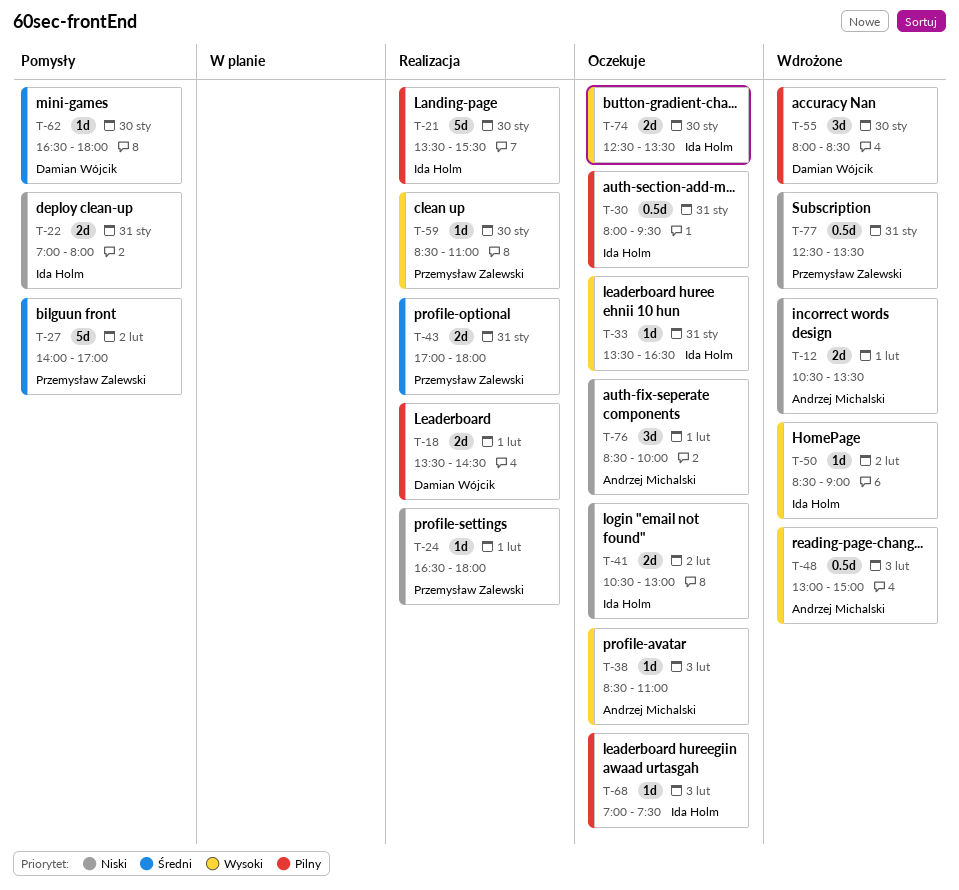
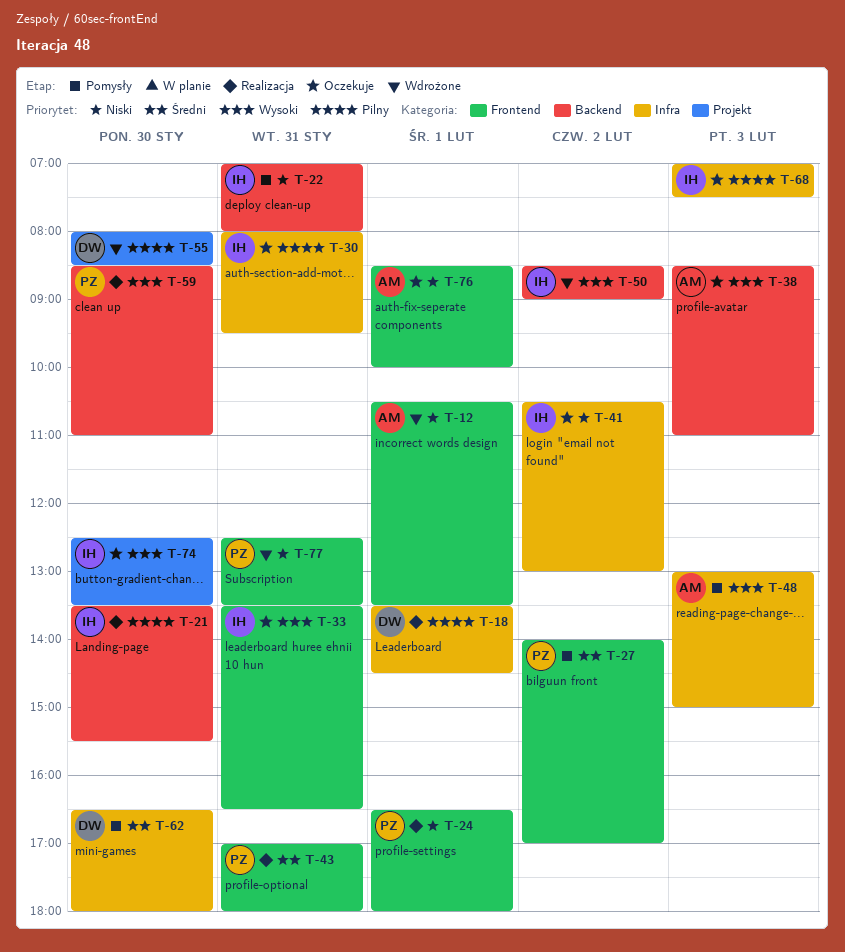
T-48, status: Wdrożone -> Pomysły

